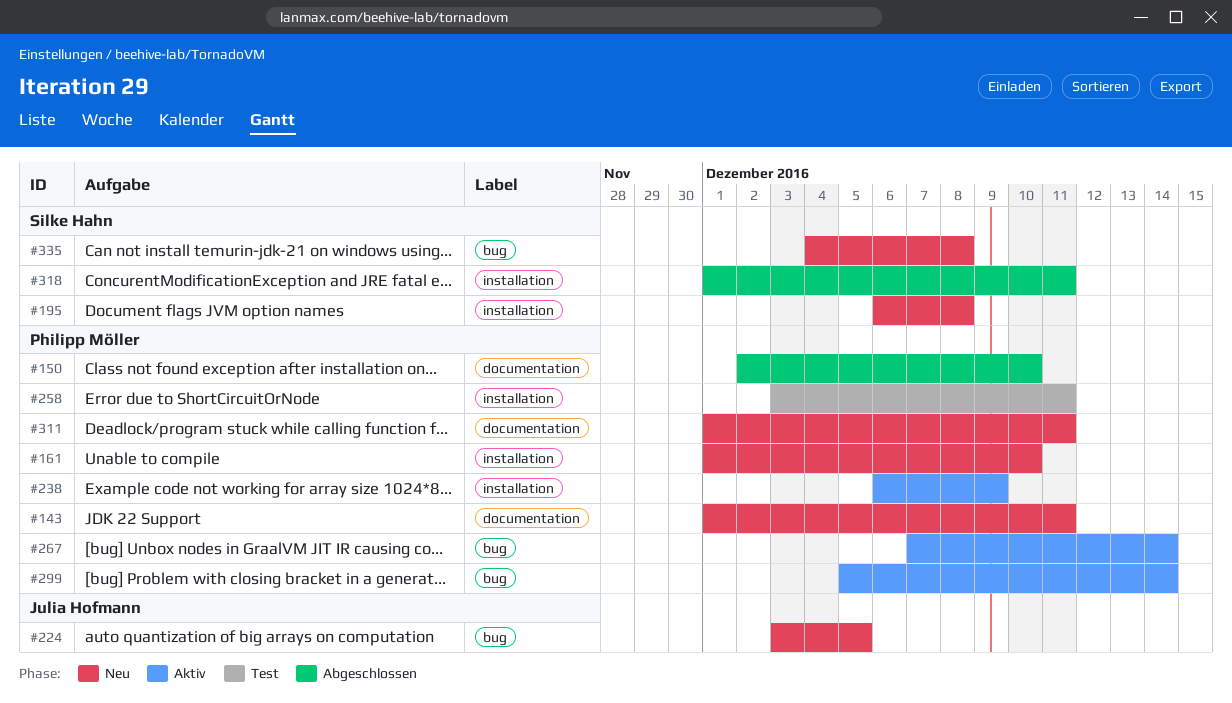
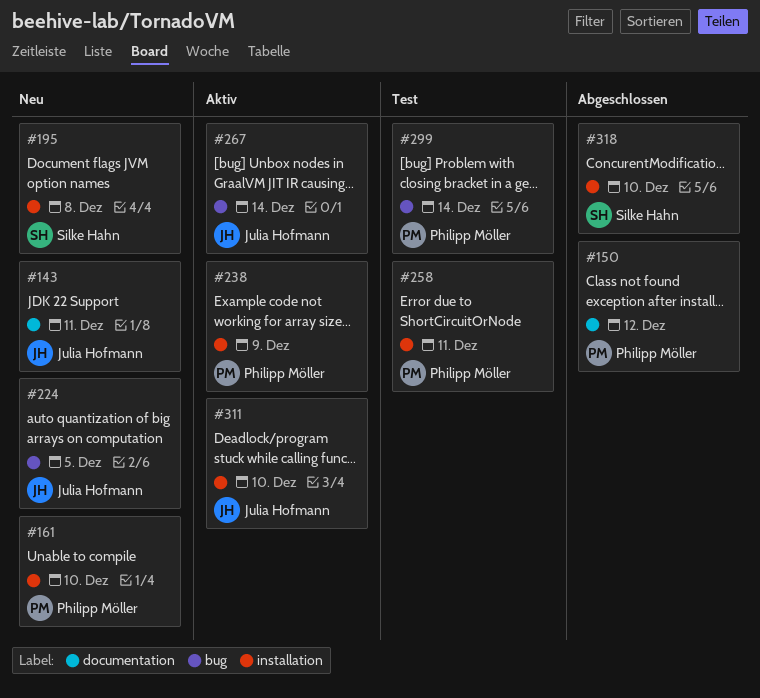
#143, owner: Philipp Möller -> Julia Hofmann
#150, due: Dec 10 -> Dec 12
#267, owner: Philipp Möller -> Julia Hofmann
#299, status: Aktiv -> Test
#311, status: Neu -> Aktiv
#311, owner: Philipp Möller -> Julia Hofmann
#311, label: documentation -> installation
#311, due: Dec 11 -> Dec 10
#318, due: Dec 11 -> Dec 10
#335: present -> none

